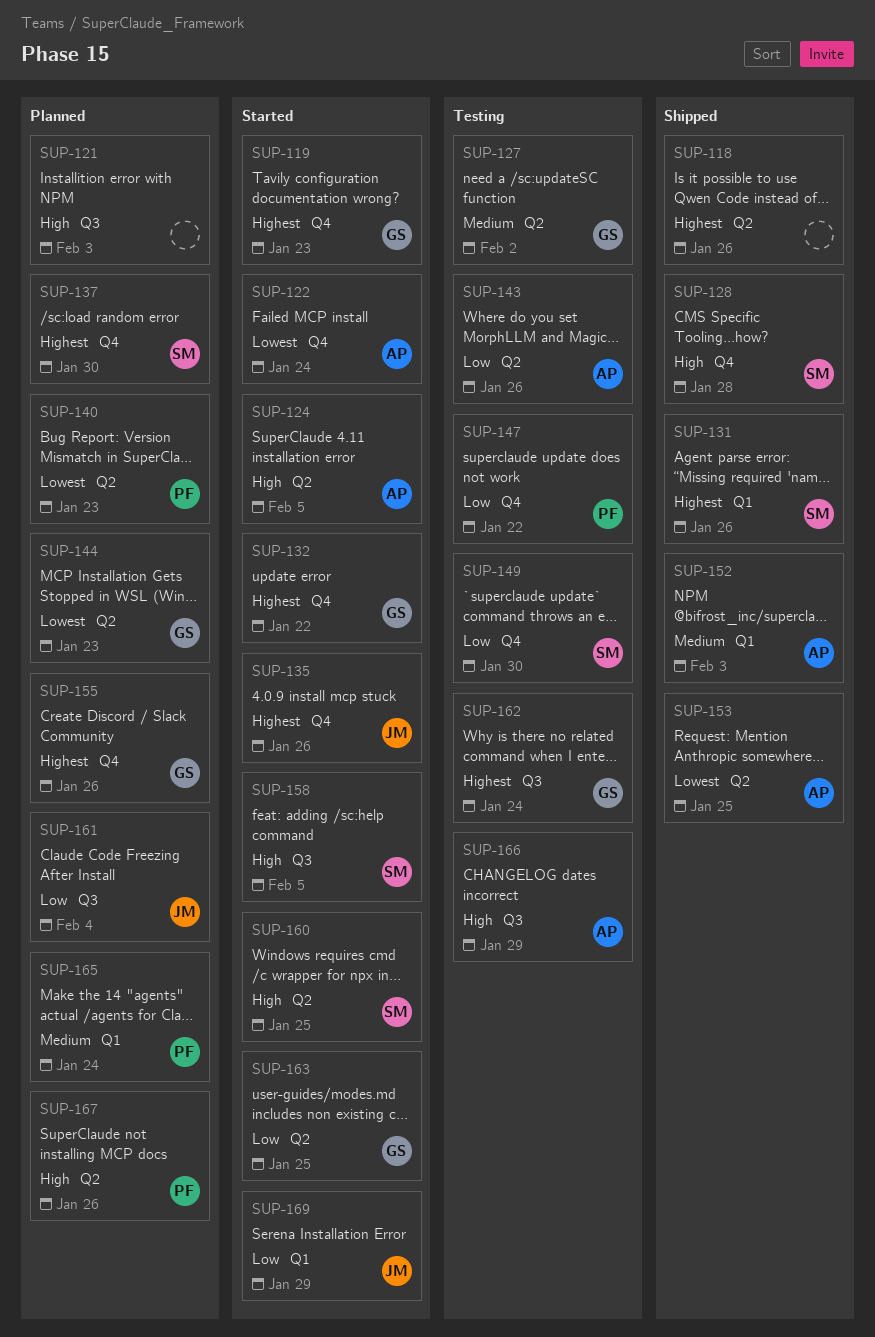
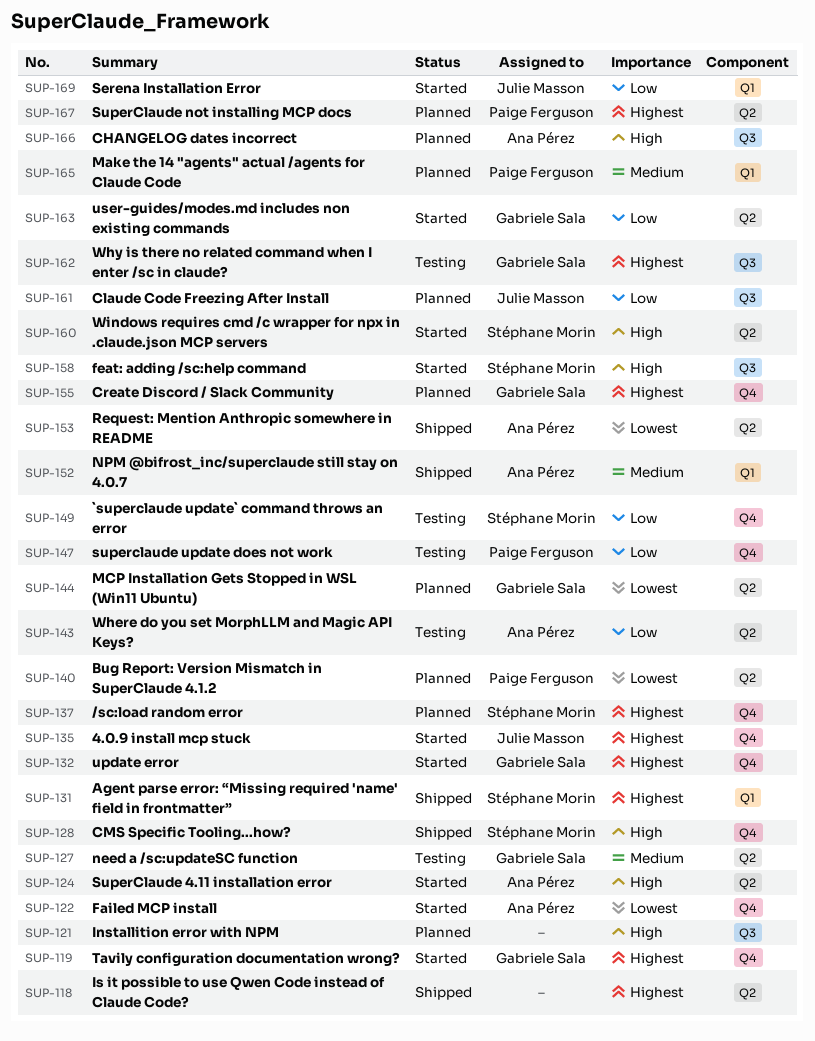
SUP-166, status: Testing -> Planned
SUP-167, priority: High -> Highest

